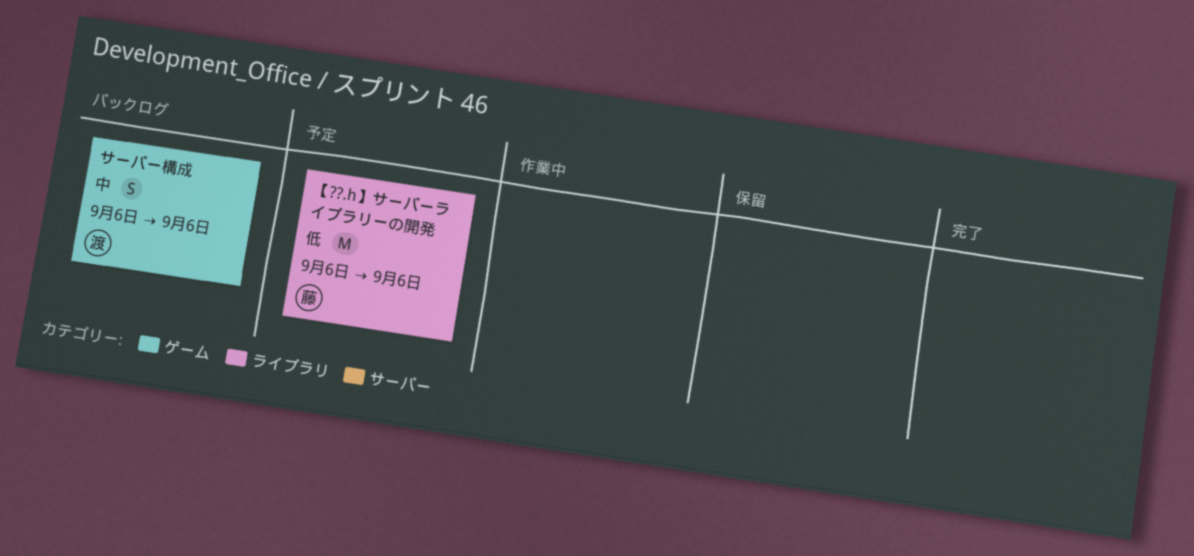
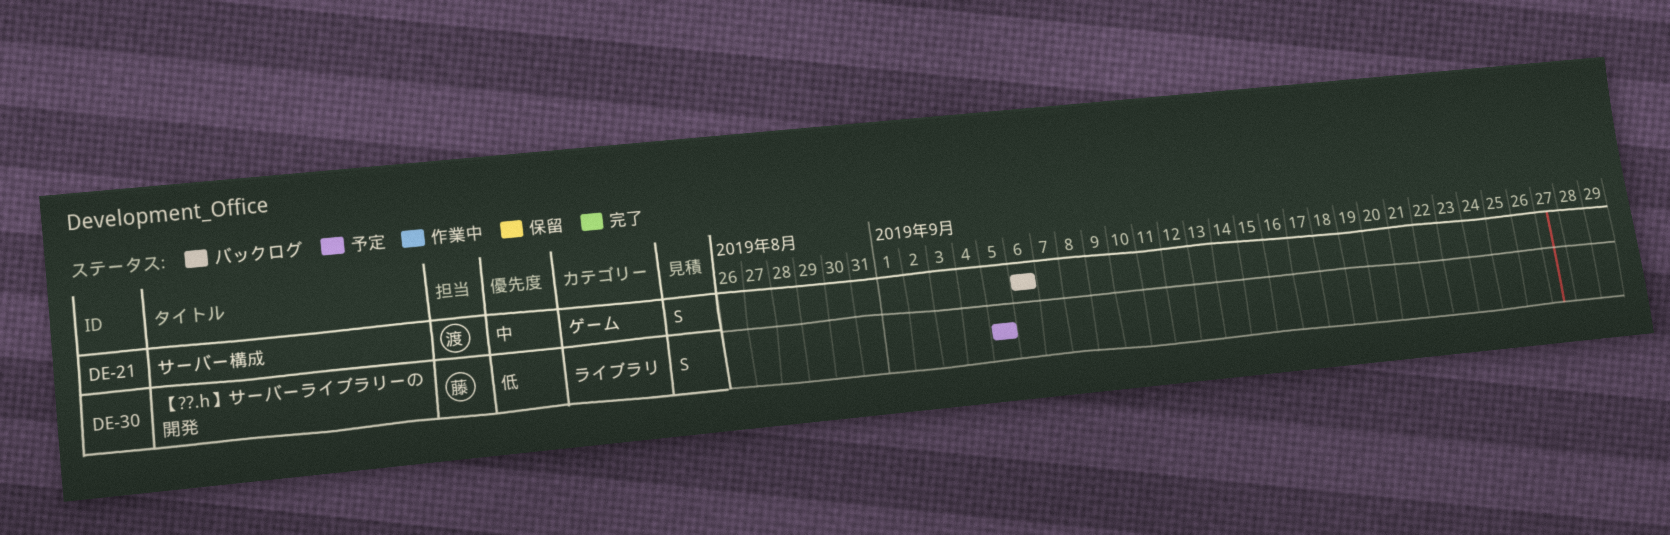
【??.h】サーバーライブラリーの開発, estimate: M -> S
【??.h】サーバーライブラリーの開発, start: Sep 6 -> Sep 5
【??.h】サーバーライブラリーの開発, due: Sep 6 -> Sep 5

